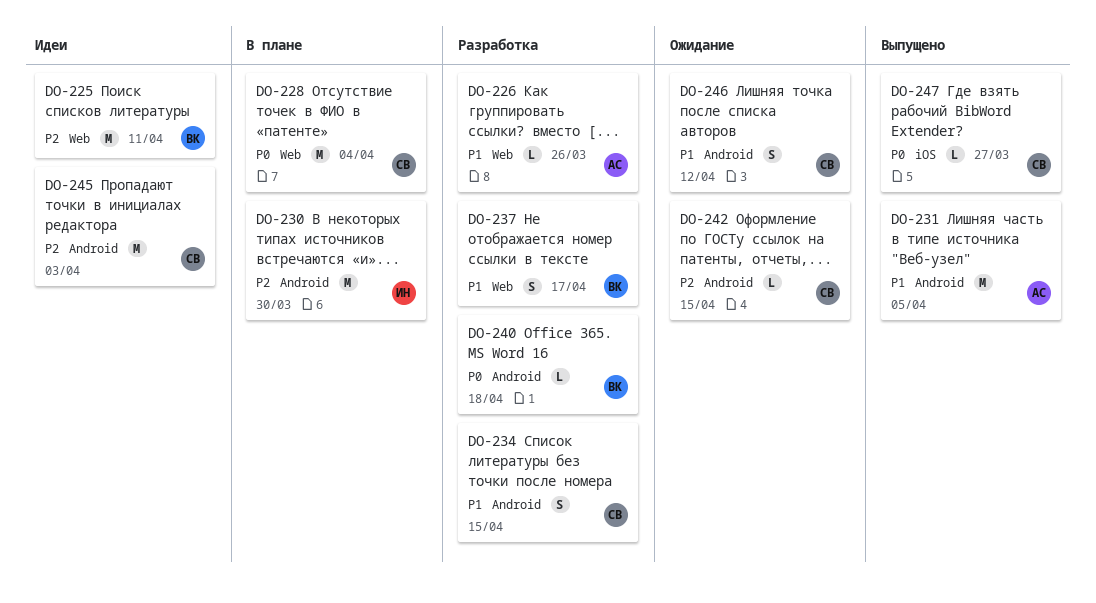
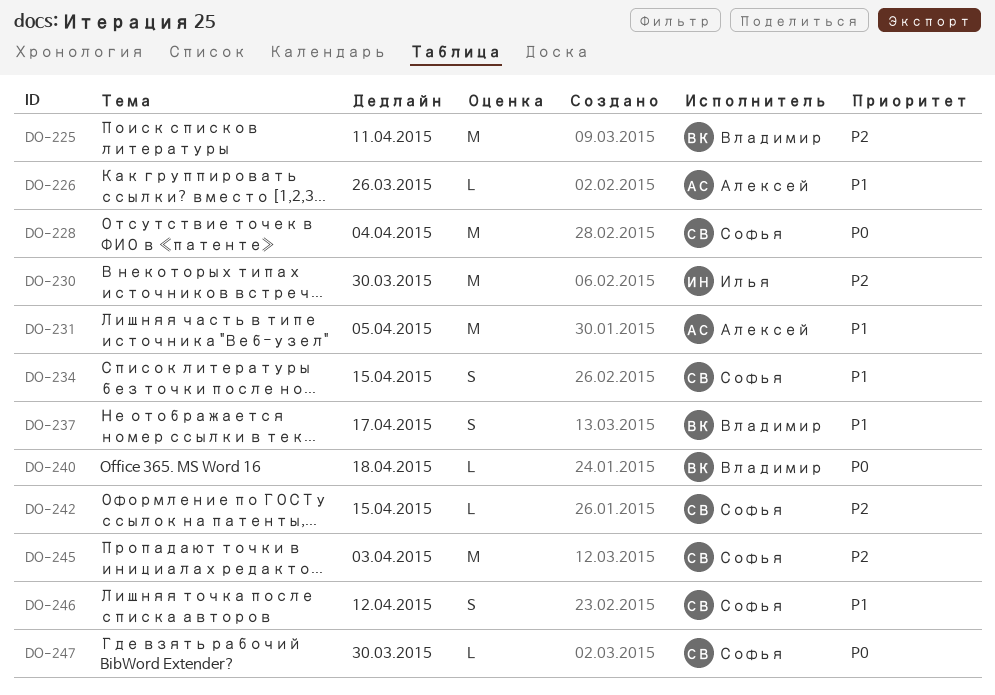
DO-247, due: Mar 27 -> Mar 30

